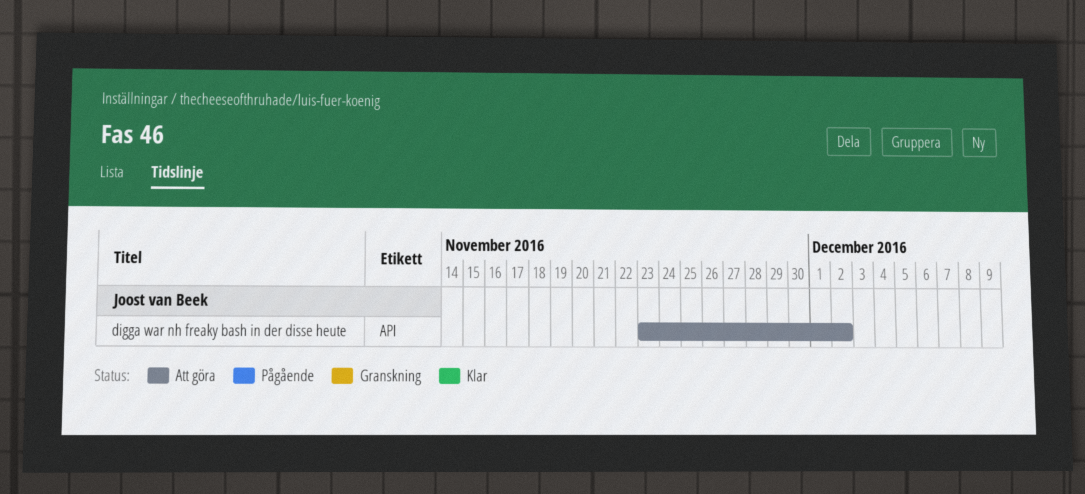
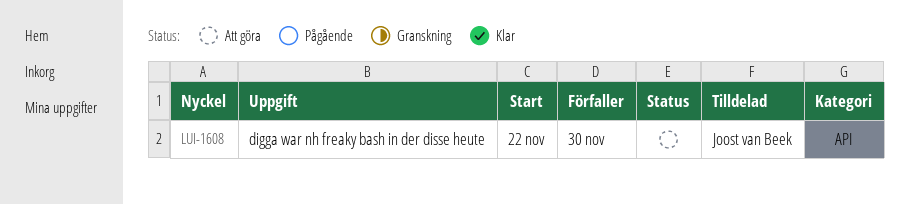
digga war nh freaky bash in der disse heute, start: Nov 23 -> Nov 22
digga war nh freaky bash in der disse heute, due: Dec 2 -> Nov 30

